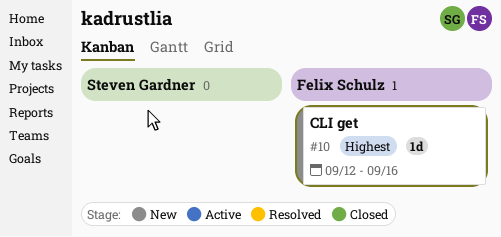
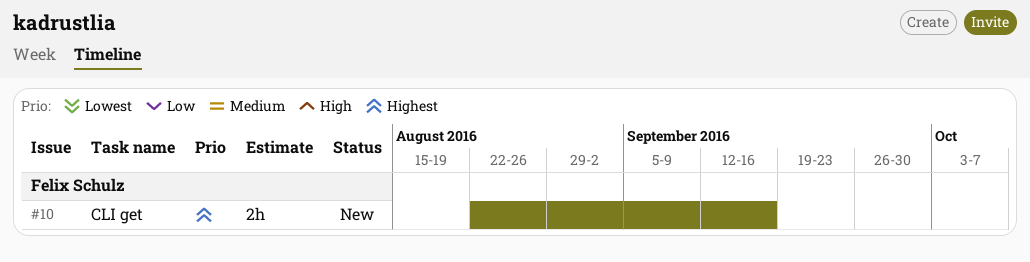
#10, estimate: 1d -> 2h
#10, start: Sep 12 -> Aug 22

